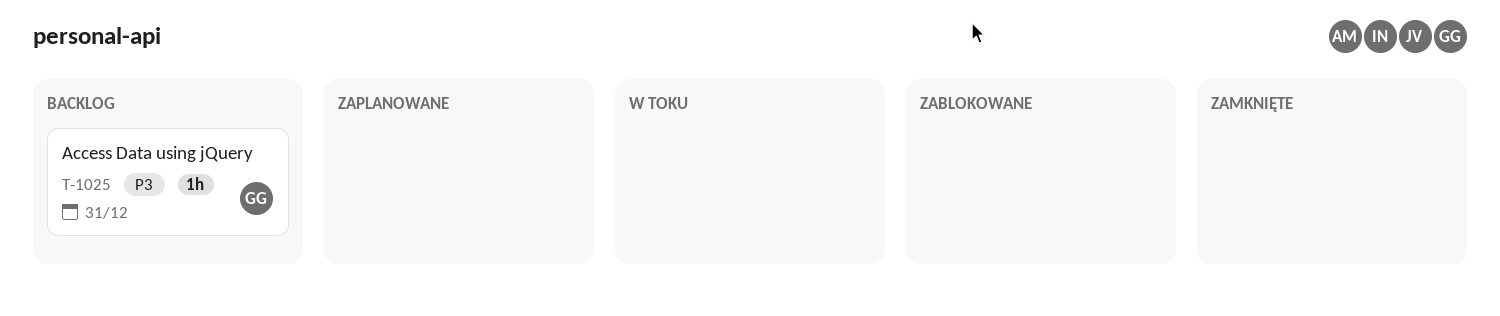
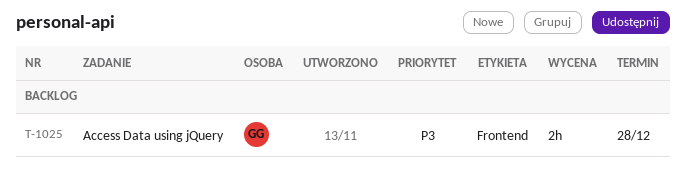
T-1025, estimate: 1h -> 2h
T-1025, due: Dec 31 -> Dec 28

